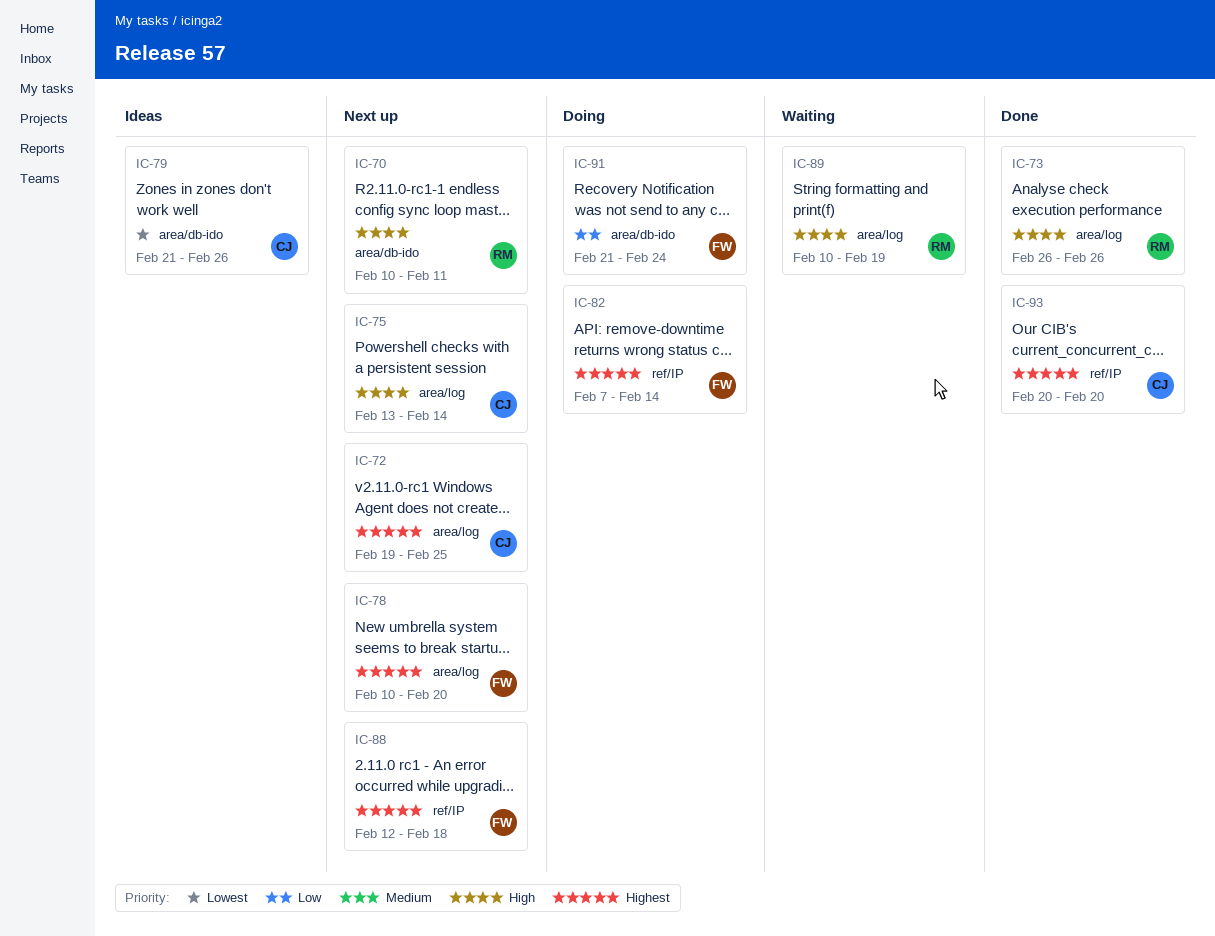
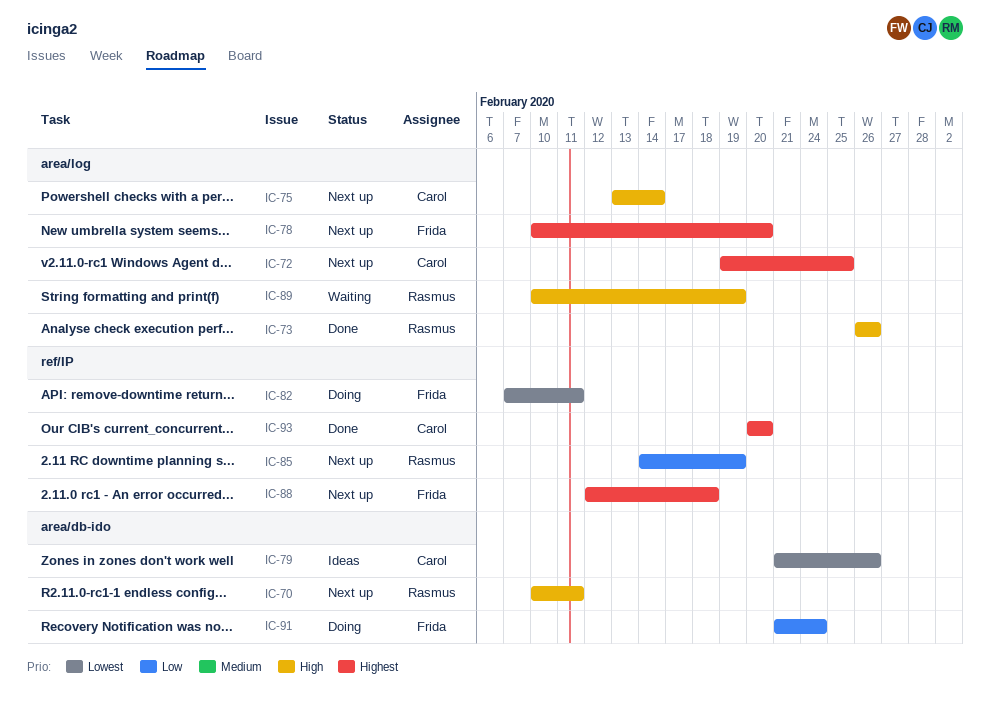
IC-82, priority: Highest -> Lowest
IC-82, due: Feb 14 -> Feb 11
IC-85: none -> present

